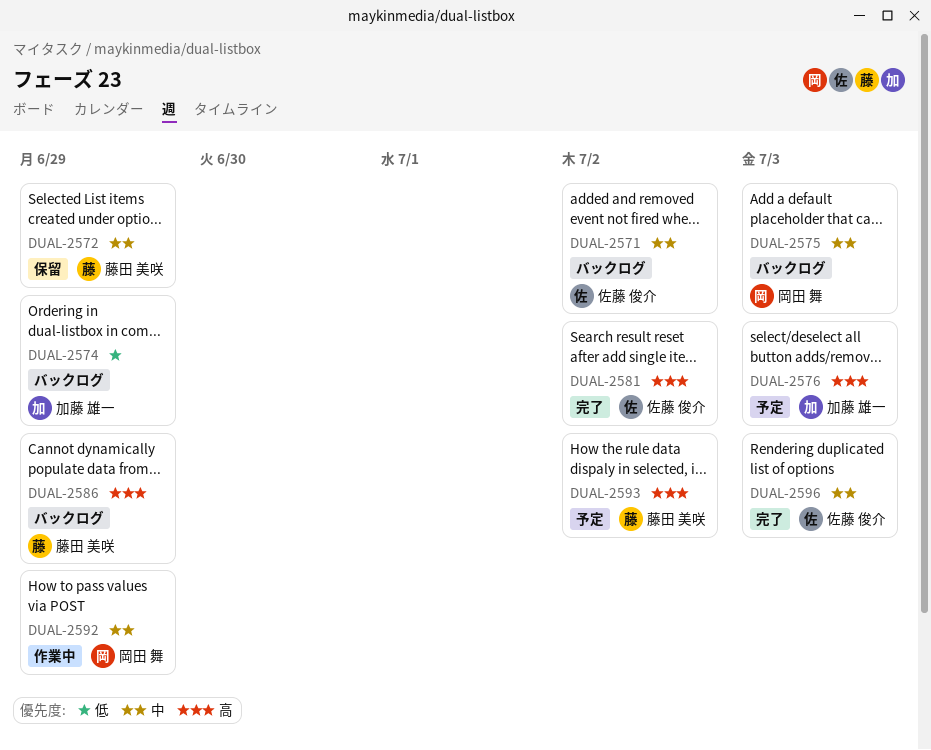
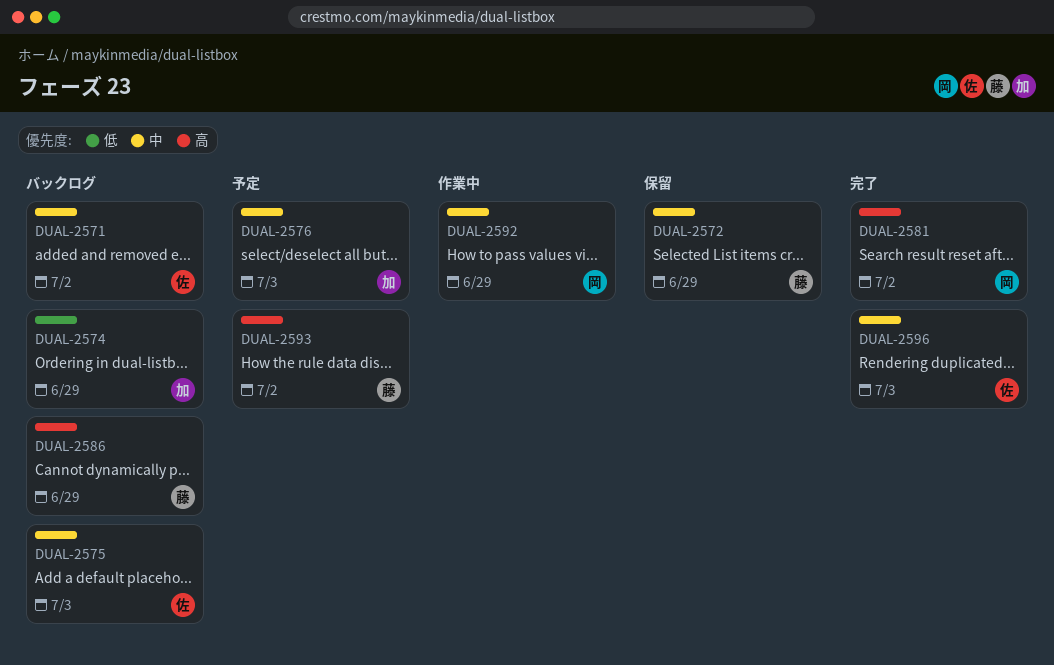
DUAL-2575, owner: 岡田 舞 -> 佐藤 俊介
DUAL-2576, priority: 高 -> 中
DUAL-2581, owner: 佐藤 俊介 -> 岡田 舞

